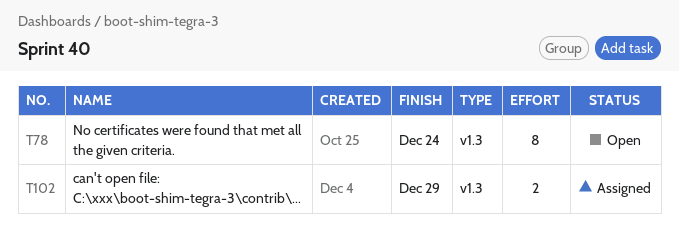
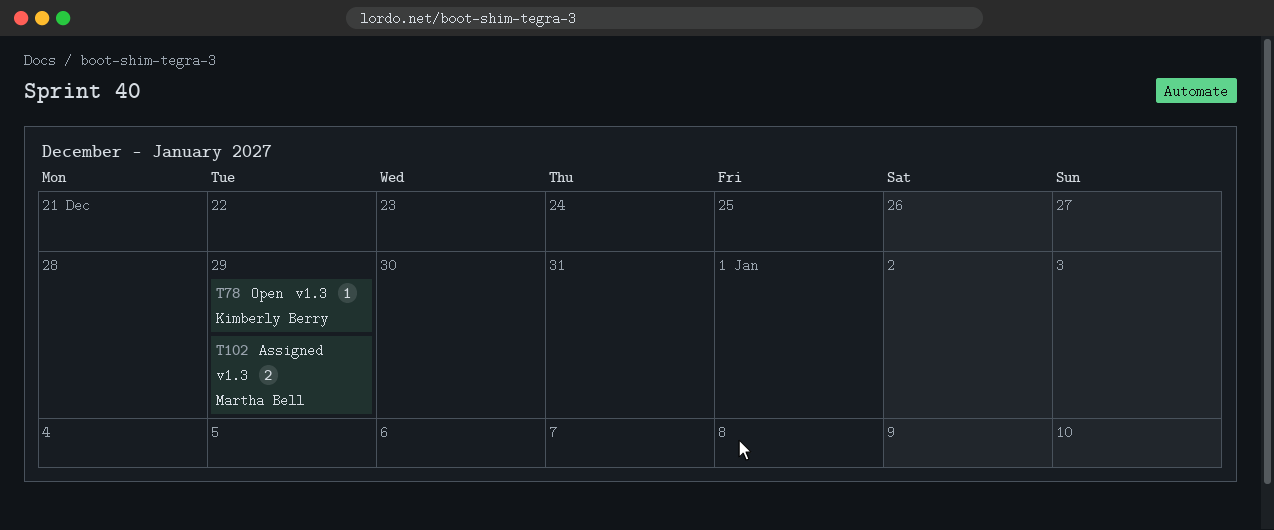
T78, estimate: 8 -> 1
T78, due: Dec 24 -> Dec 29

